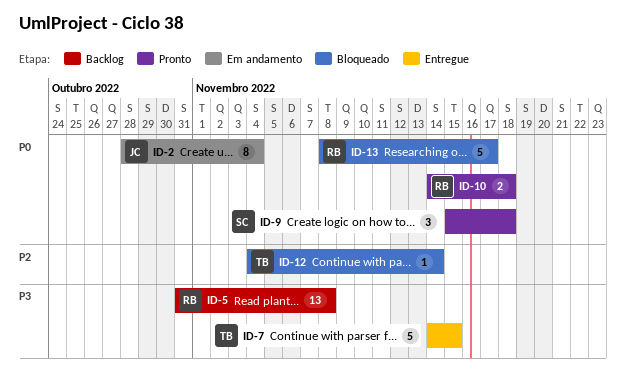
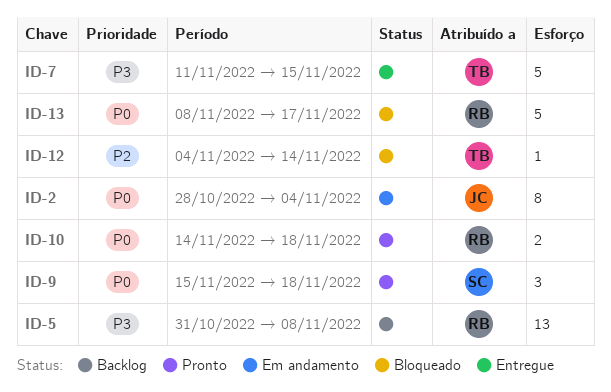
ID-7, start: Nov 14 -> Nov 11

